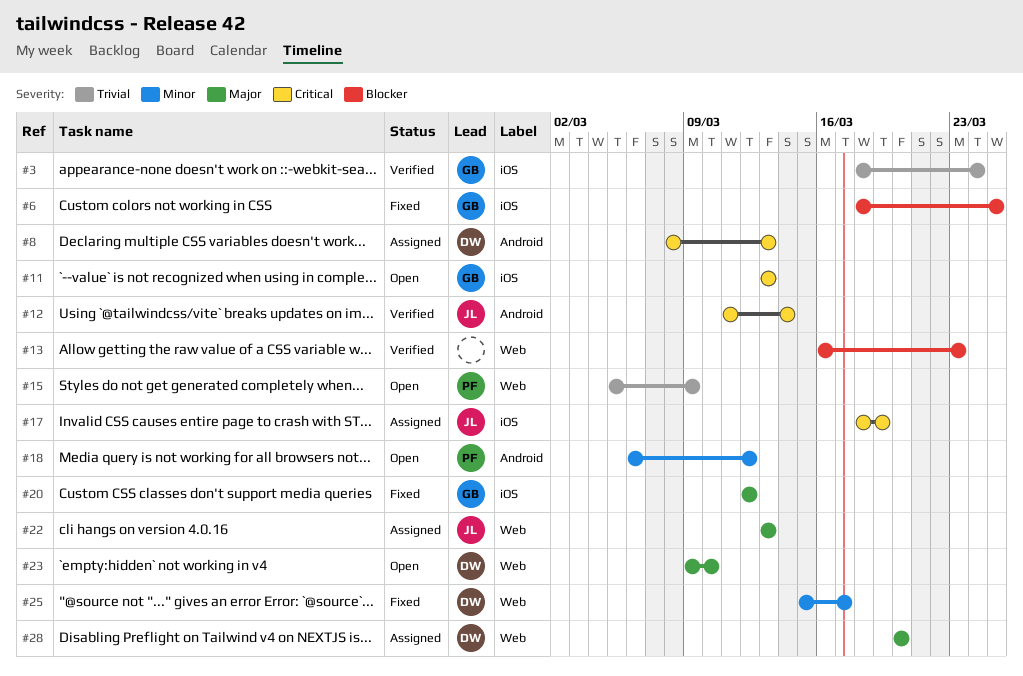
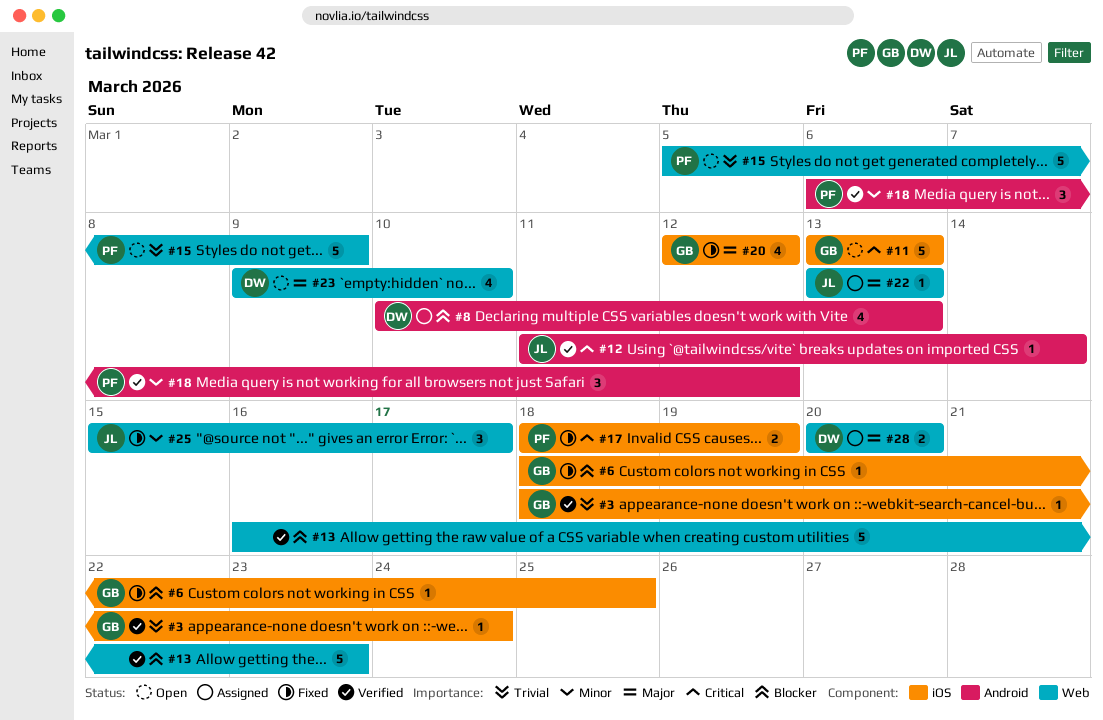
#8, priority: Critical -> Blocker
#8, start: Mar 8 -> Mar 10
#17, status: Assigned -> Fixed
#17, owner: JL -> PF
#18, status: Open -> Verified
#25, owner: DW -> JL

